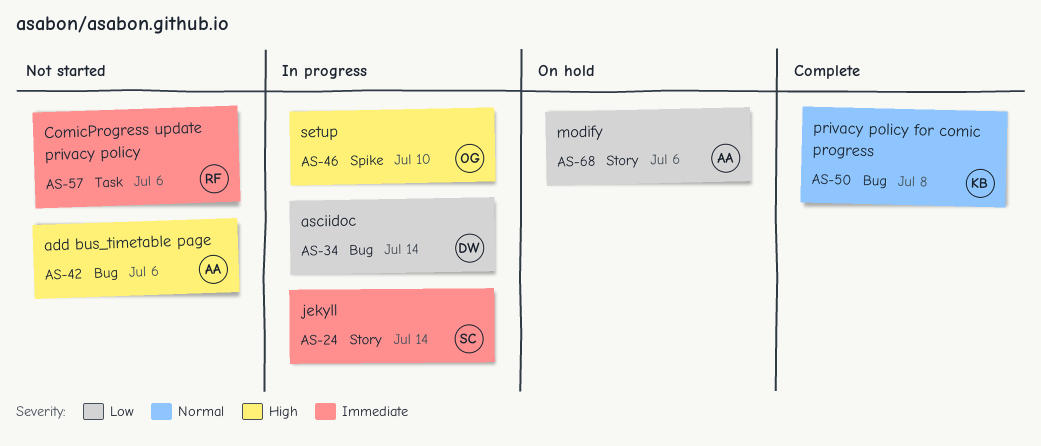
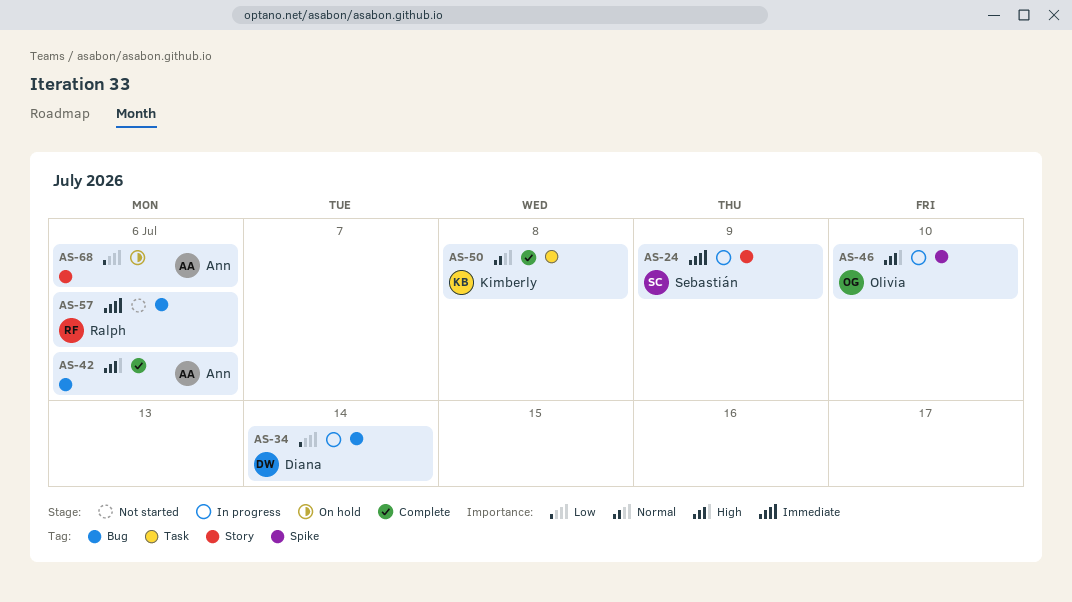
AS-24, due: Jul 14 -> Jul 9
AS-42, status: Not started -> Complete
AS-50, label: Bug -> Task
AS-57, label: Task -> Bug

